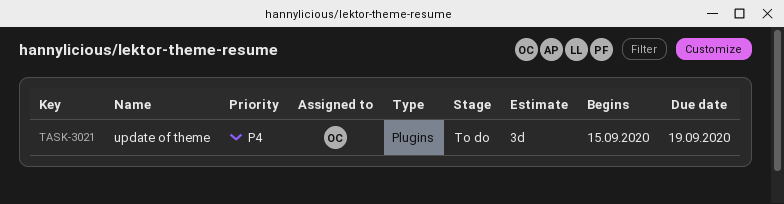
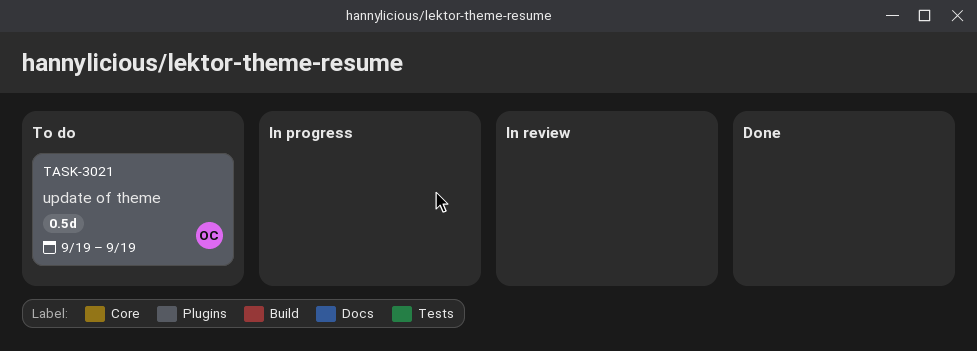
TASK-3021, estimate: 3d -> 0.5d
TASK-3021, start: Sep 15 -> Sep 19

